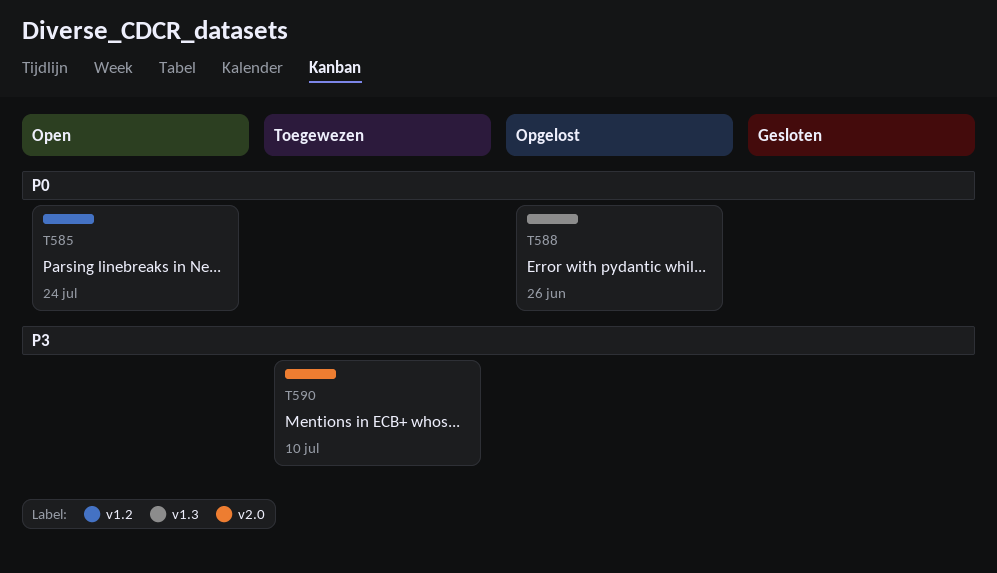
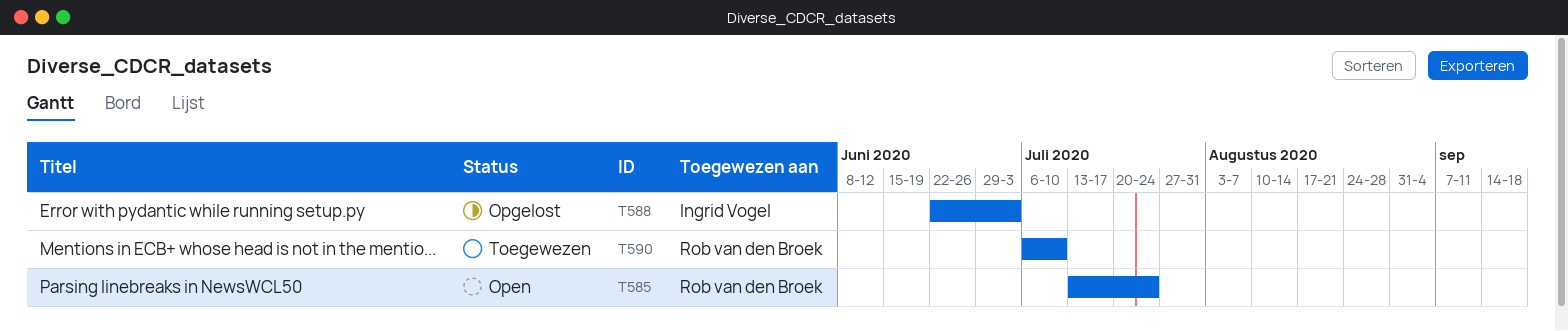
T588, due: Jun 26 -> Jul 3

